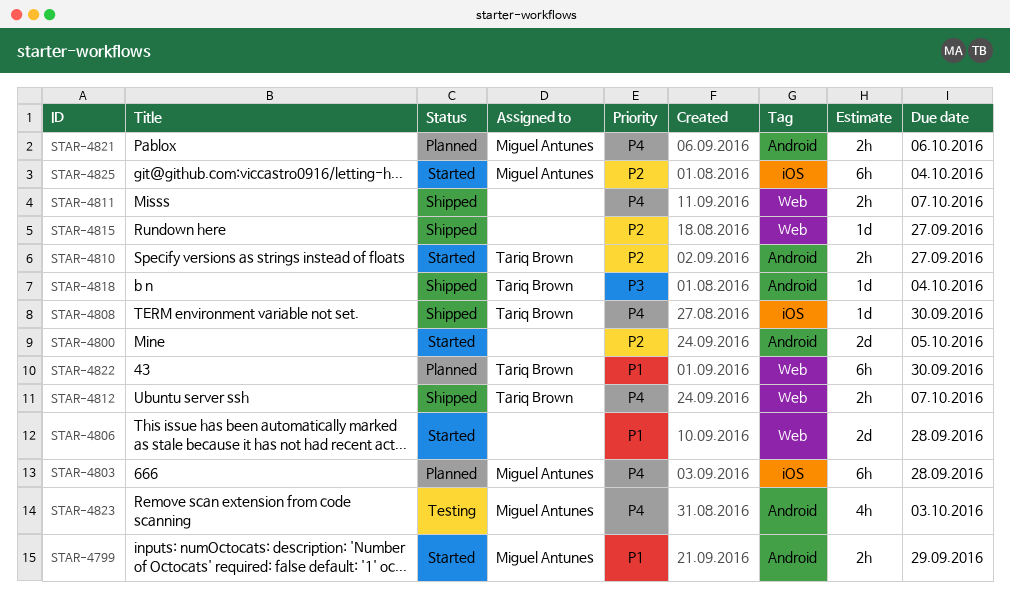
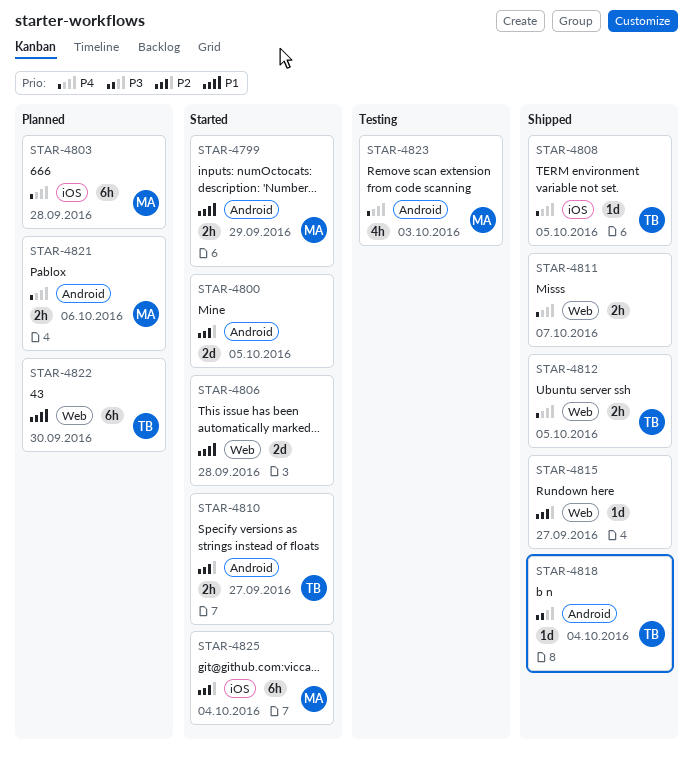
STAR-4808, due: Sep 30 -> Oct 5
STAR-4812, due: Oct 7 -> Oct 5

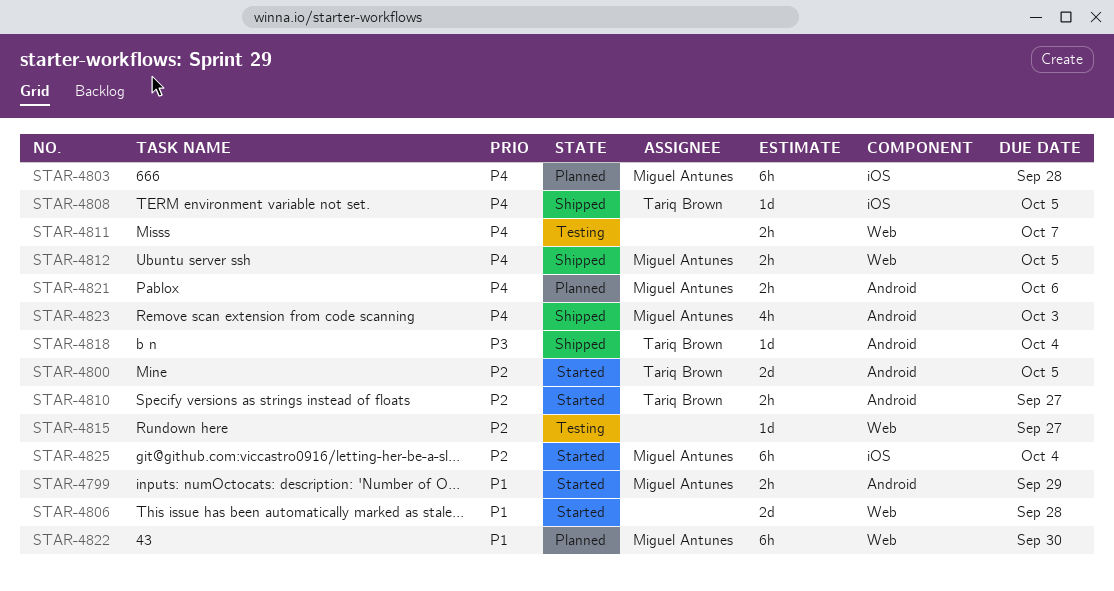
STAR-4800, owner: none -> Tariq Brown
STAR-4811, status: Shipped -> Testing
STAR-4812, owner: Tariq Brown -> Miguel Antunes
STAR-4815, status: Shipped -> Testing
STAR-4822, owner: Tariq Brown -> Miguel Antunes
STAR-4823, status: Testing -> Shipped

